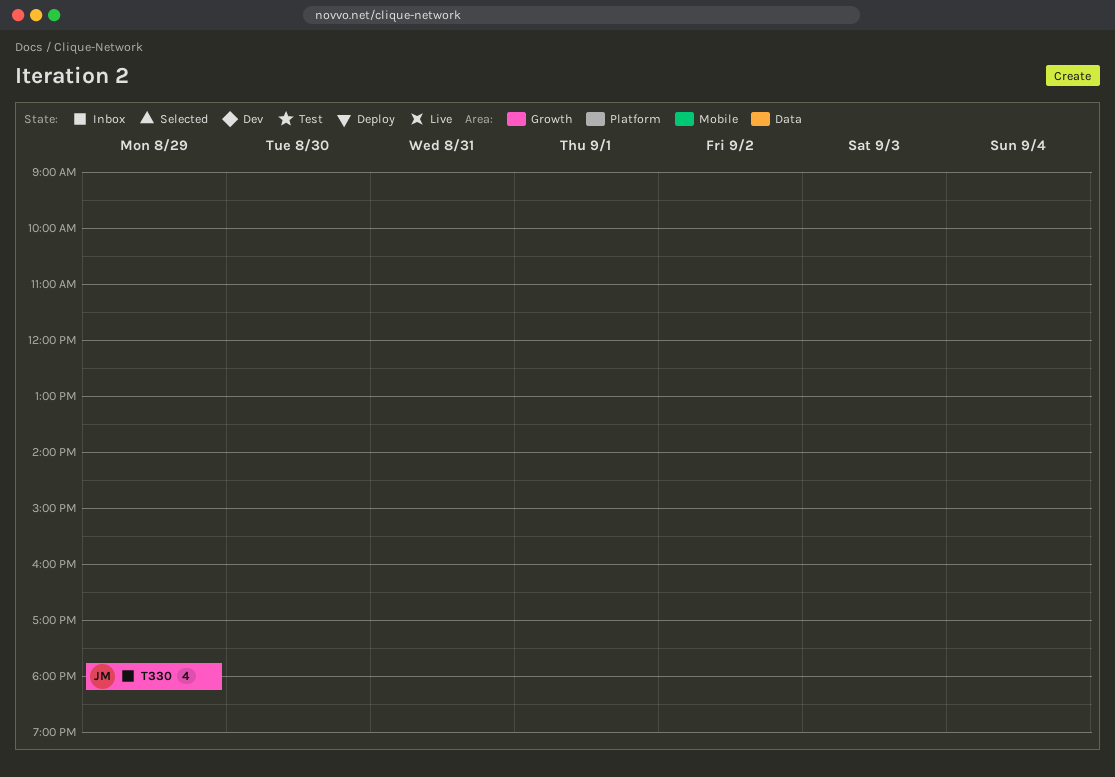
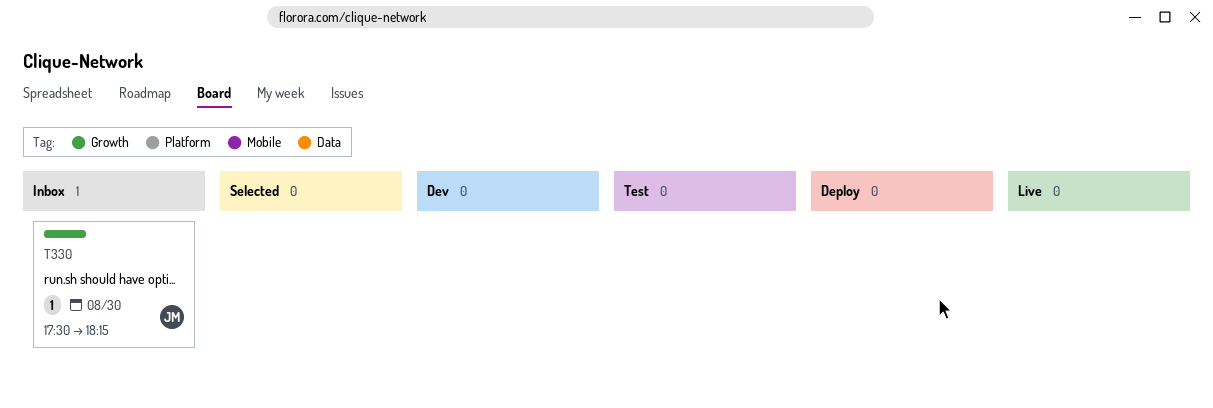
T330, estimate: 4 -> 1
T330, day: Aug 29 -> Aug 30
T330, begins: 17:45 -> 17:30

